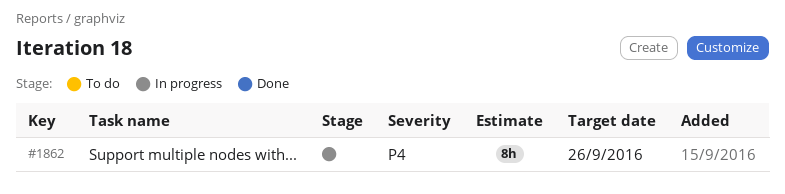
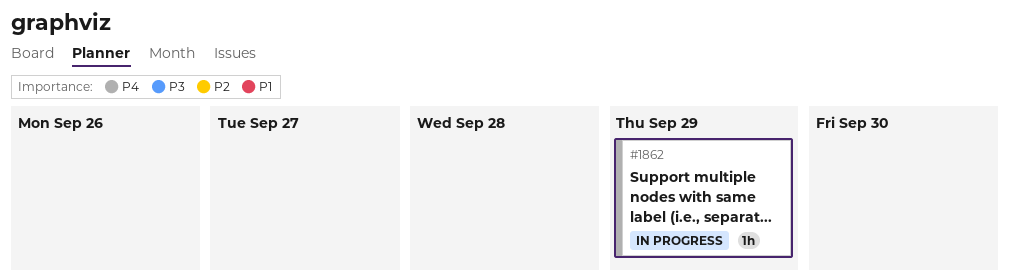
#1862, estimate: 8h -> 1h
#1862, due: Sep 26 -> Sep 29

